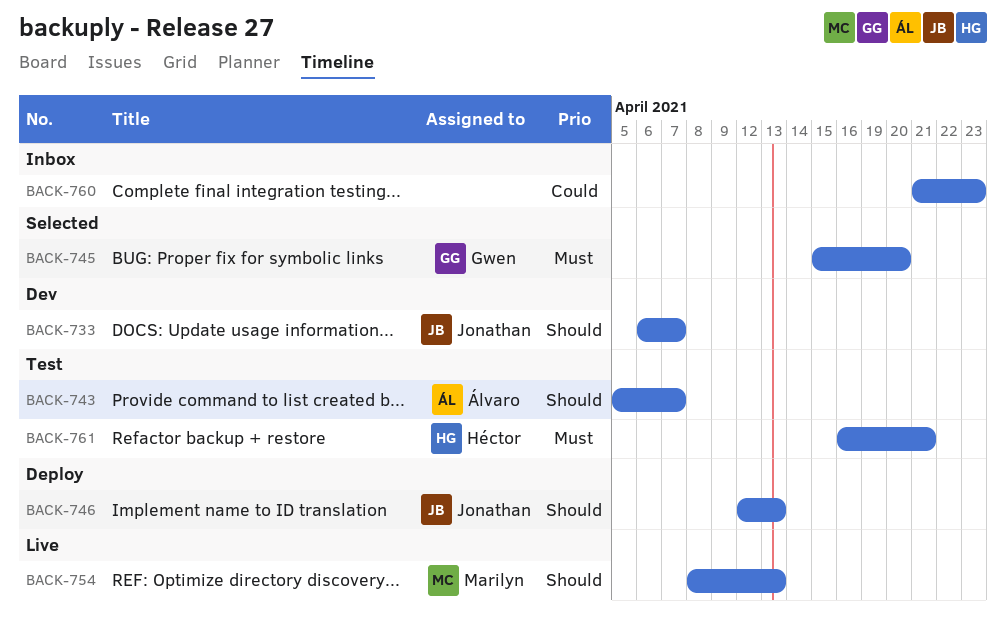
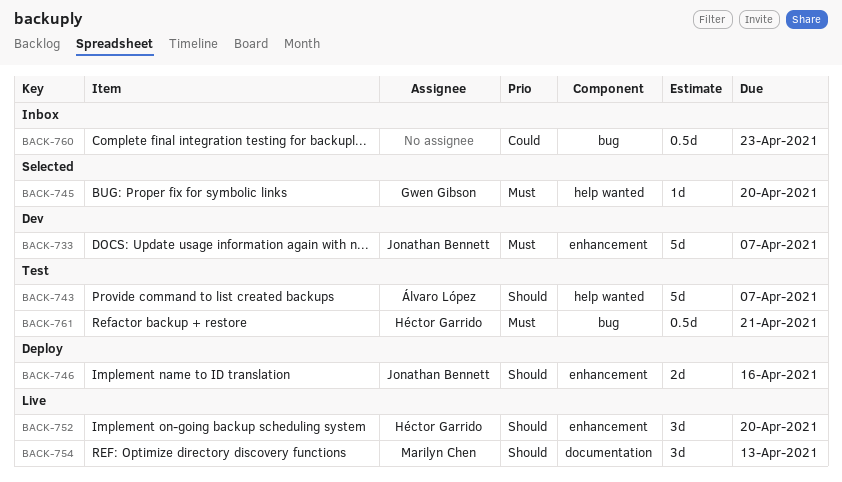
BACK-733, priority: Should -> Must
BACK-746, due: Apr 13 -> Apr 16
BACK-752: none -> present

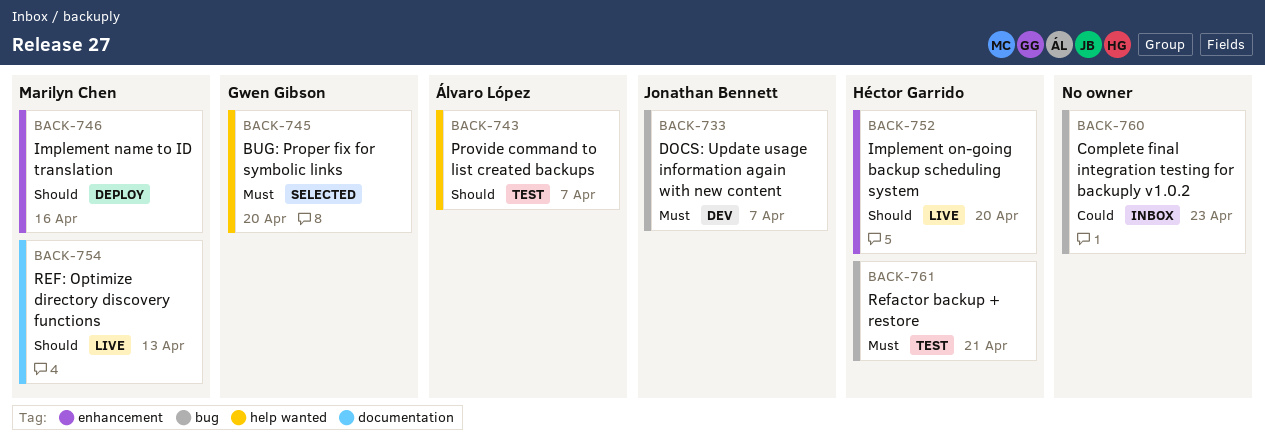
BACK-733, label: enhancement -> bug
BACK-746, owner: Jonathan Bennett -> Marilyn Chen

